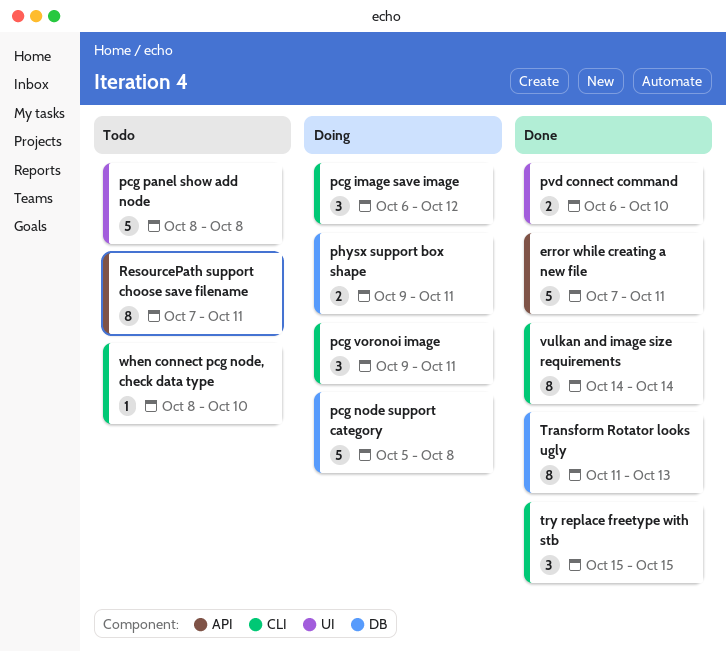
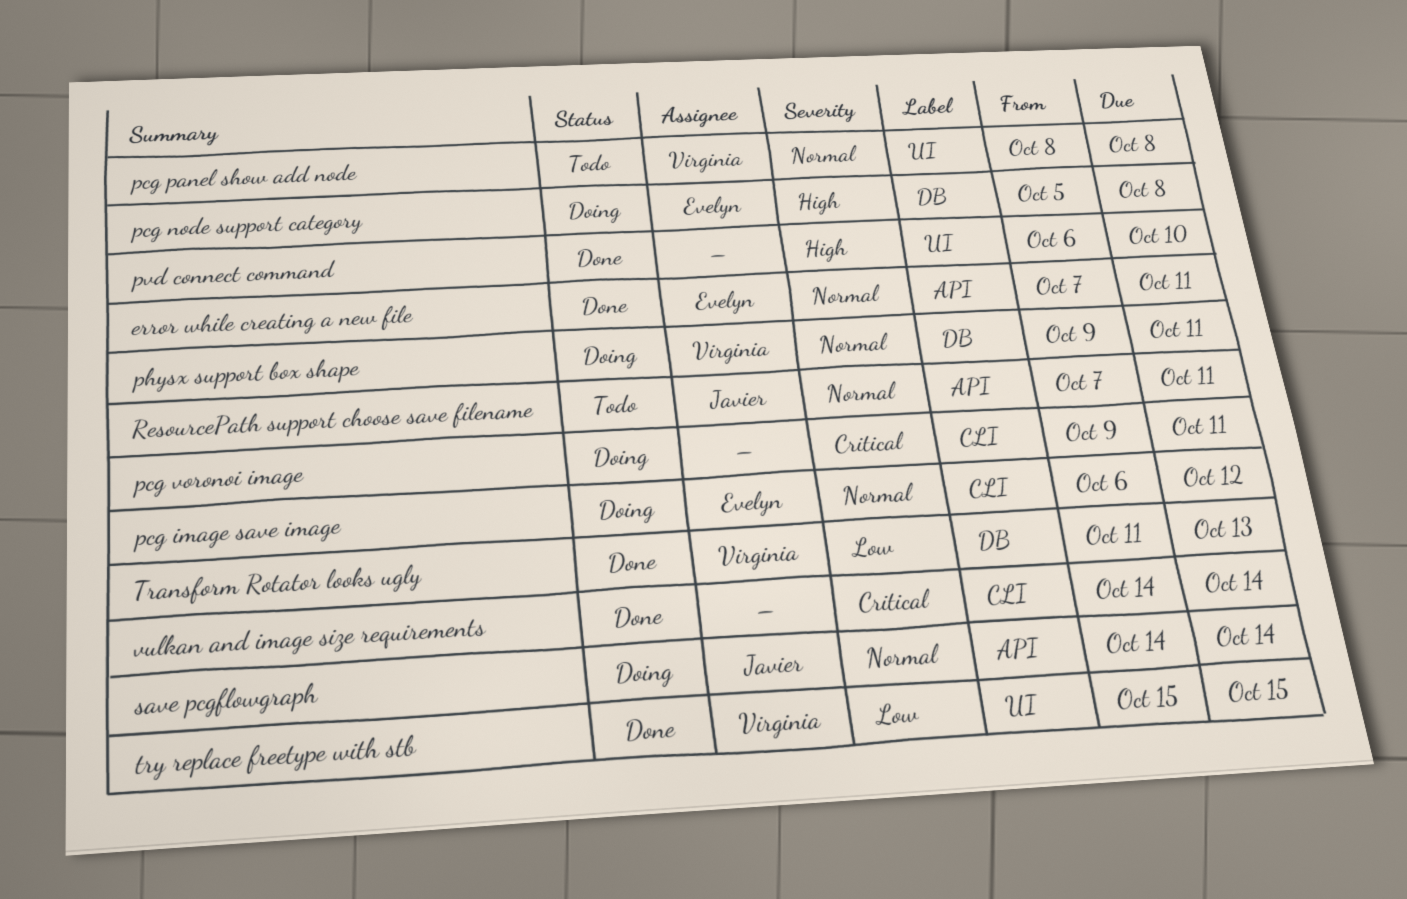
save pcgflowgraph: none -> present
try replace freetype with stb, label: CLI -> UI
when connect pcg node, check data type: present -> none

